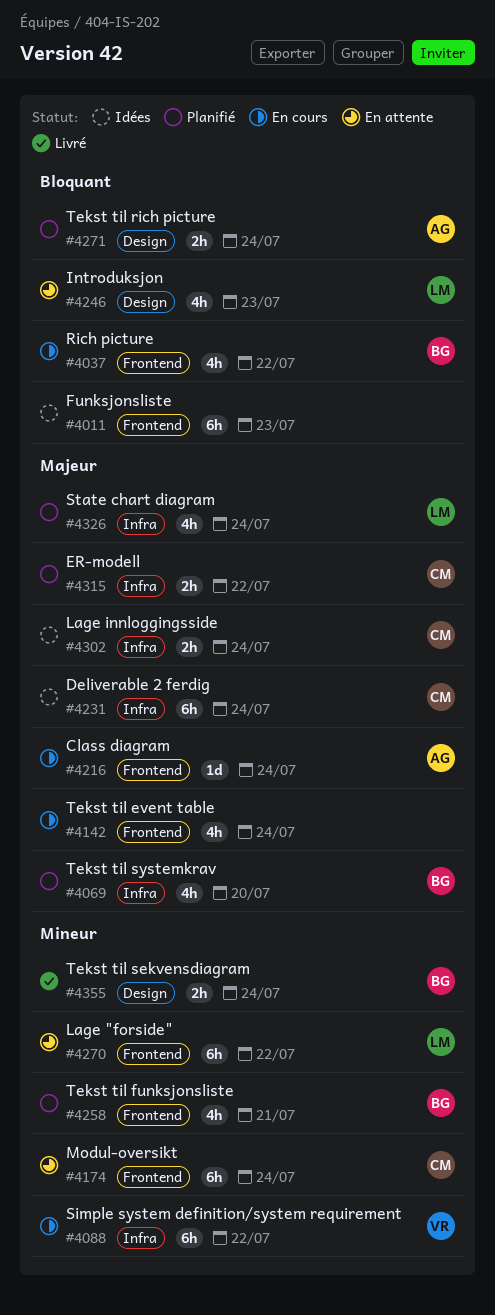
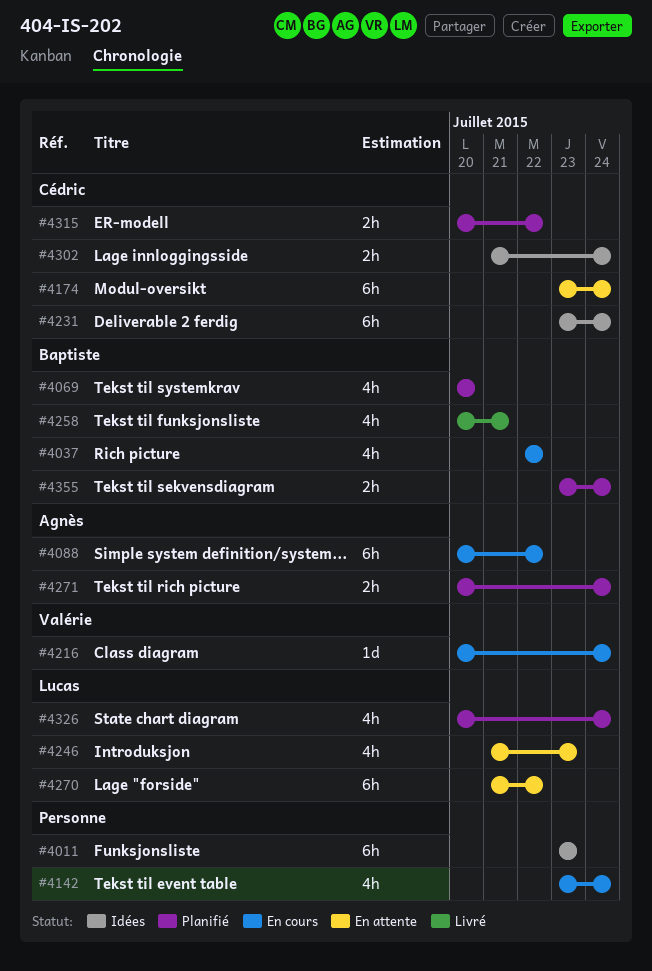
#4088, owner: Valérie -> Agnès
#4216, owner: Agnès -> Valérie
#4258, status: Planifié -> Livré
#4355, status: Livré -> Planifié

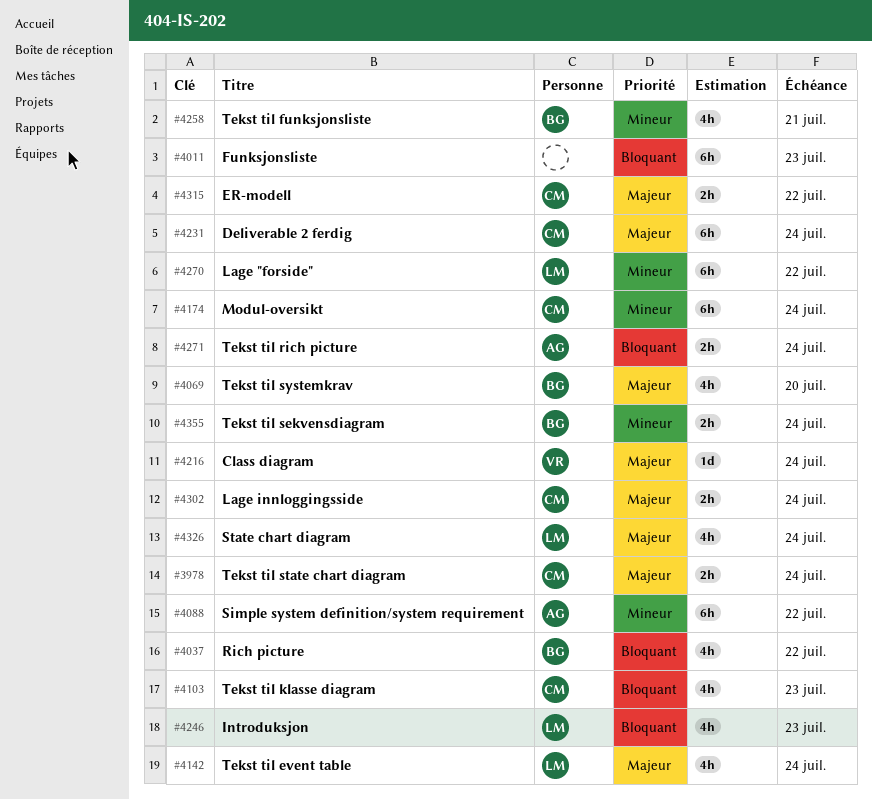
#3978: none -> present
#4103: none -> present
#4142, owner: none -> Lucas

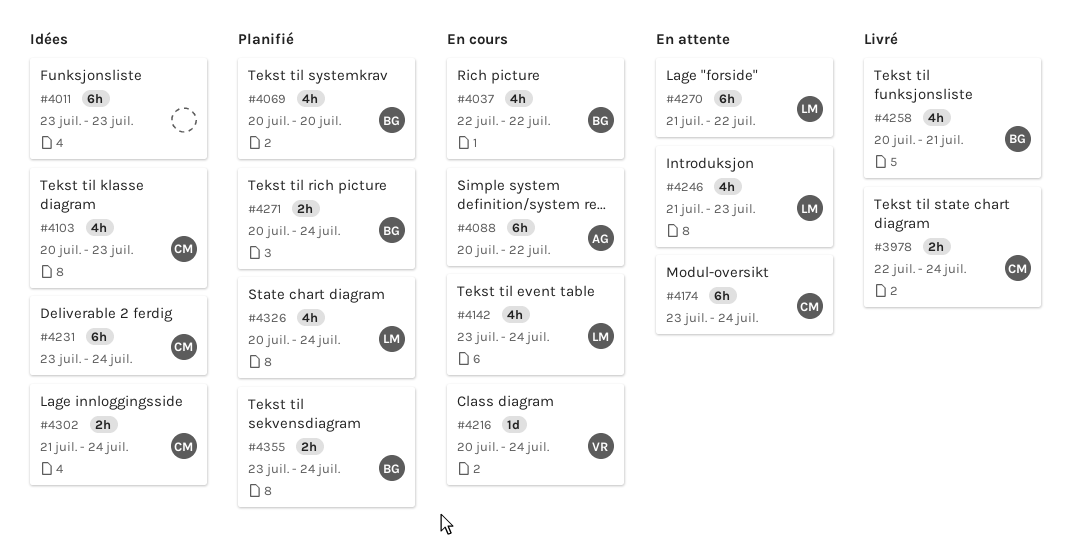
#4271, owner: AG -> BG
#4315: present -> none

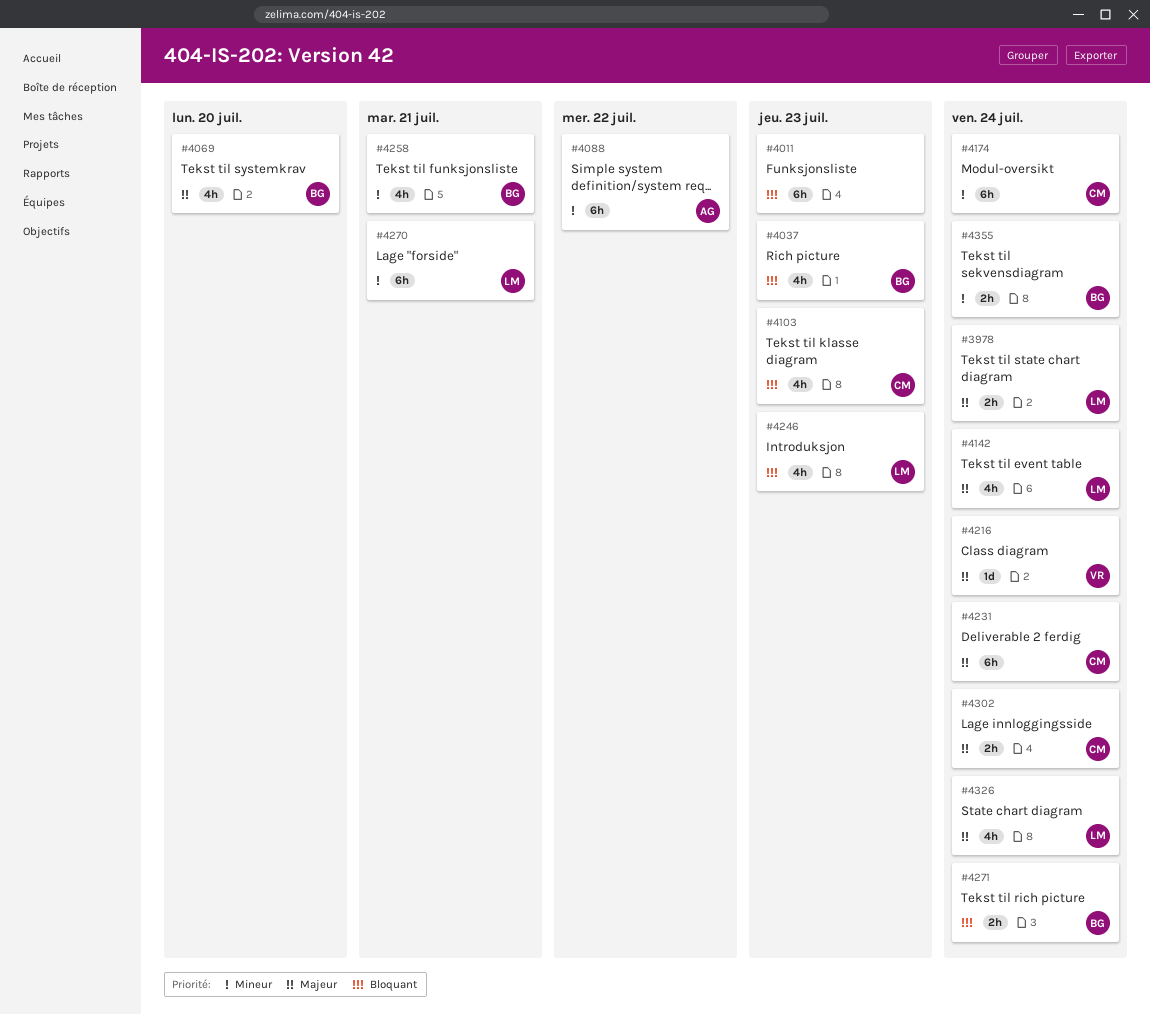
#3978, owner: CM -> LM
#4037, due: Jul 22 -> Jul 23
#4270, due: Jul 22 -> Jul 21

